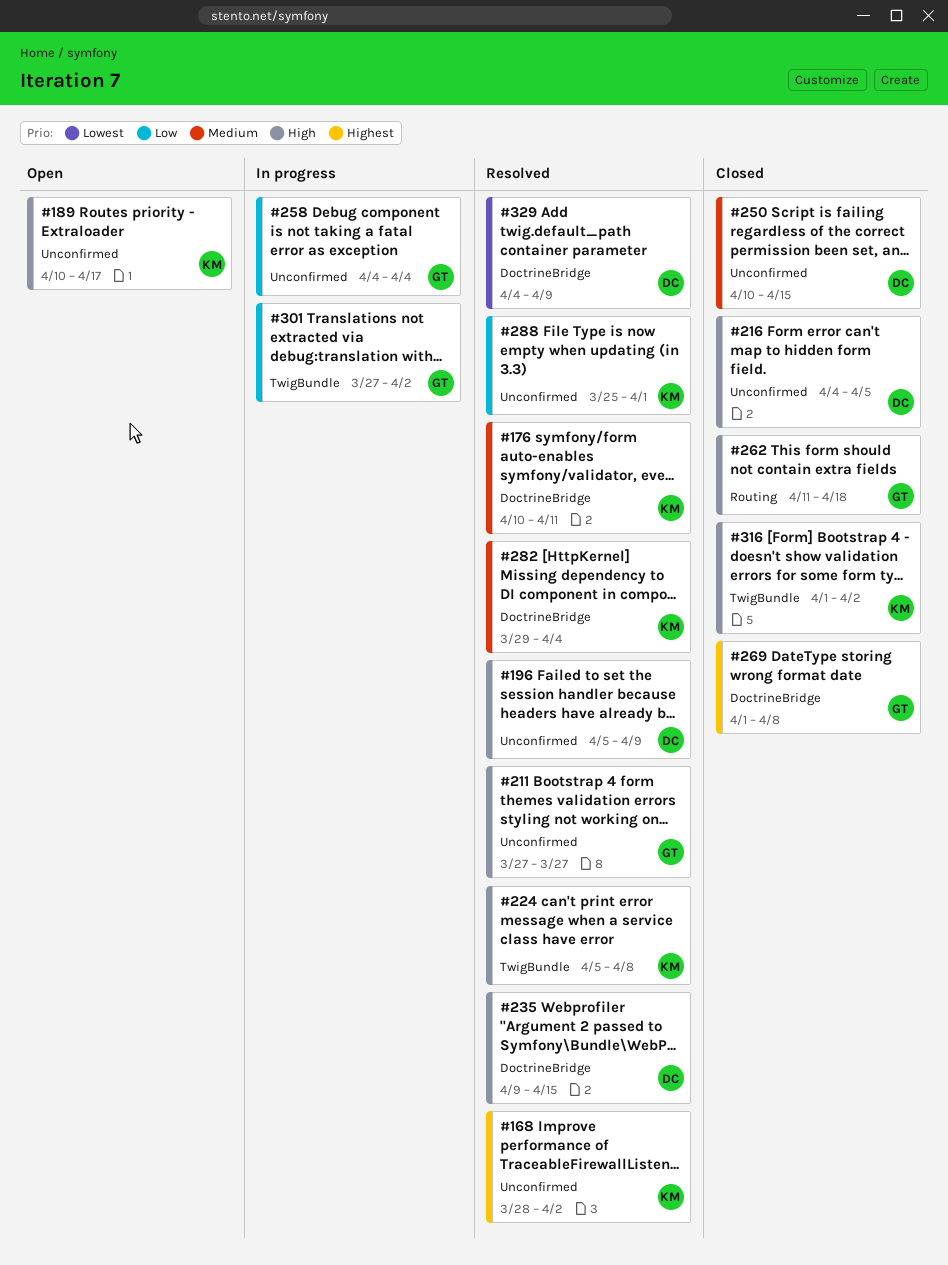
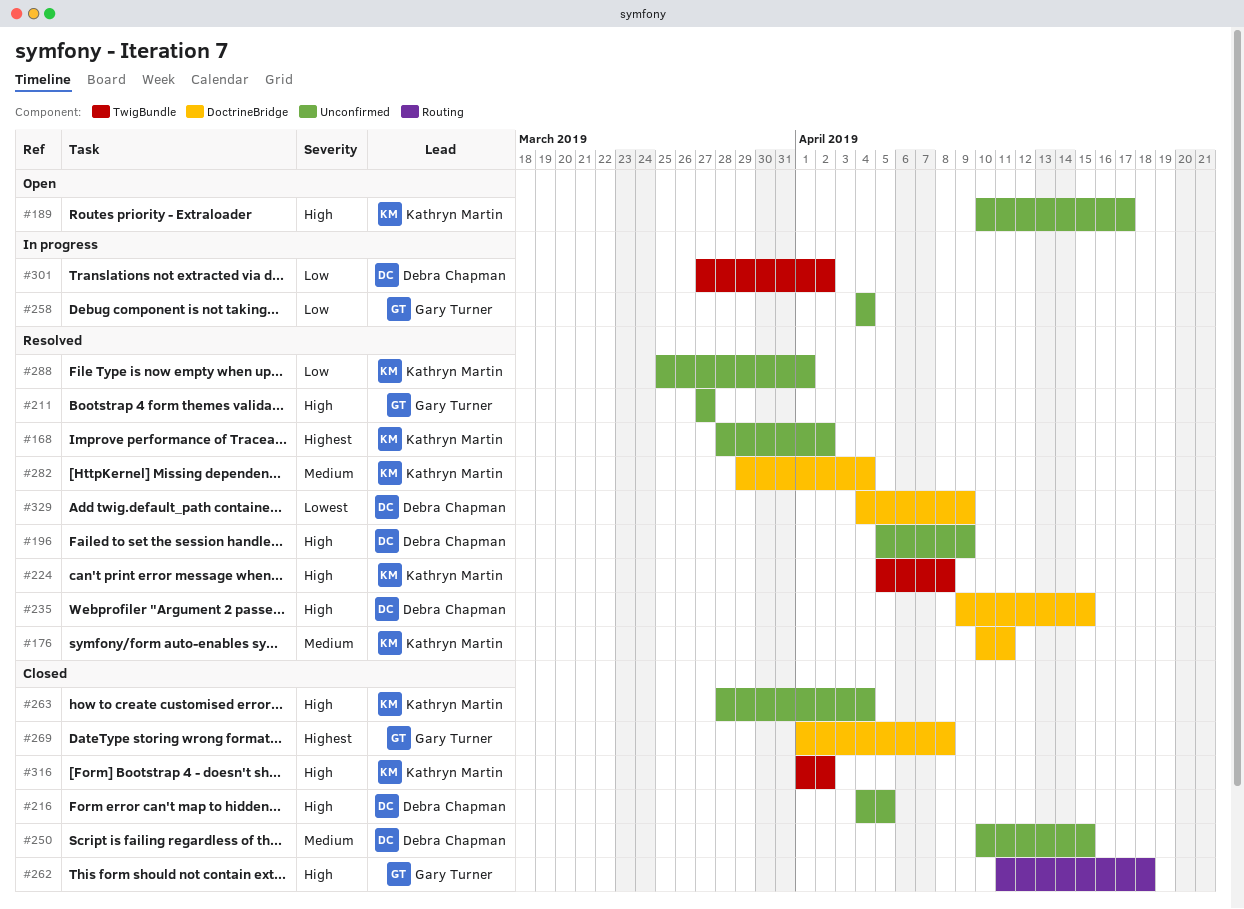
#263: none -> present
#301, owner: Gary Turner -> Debra Chapman

